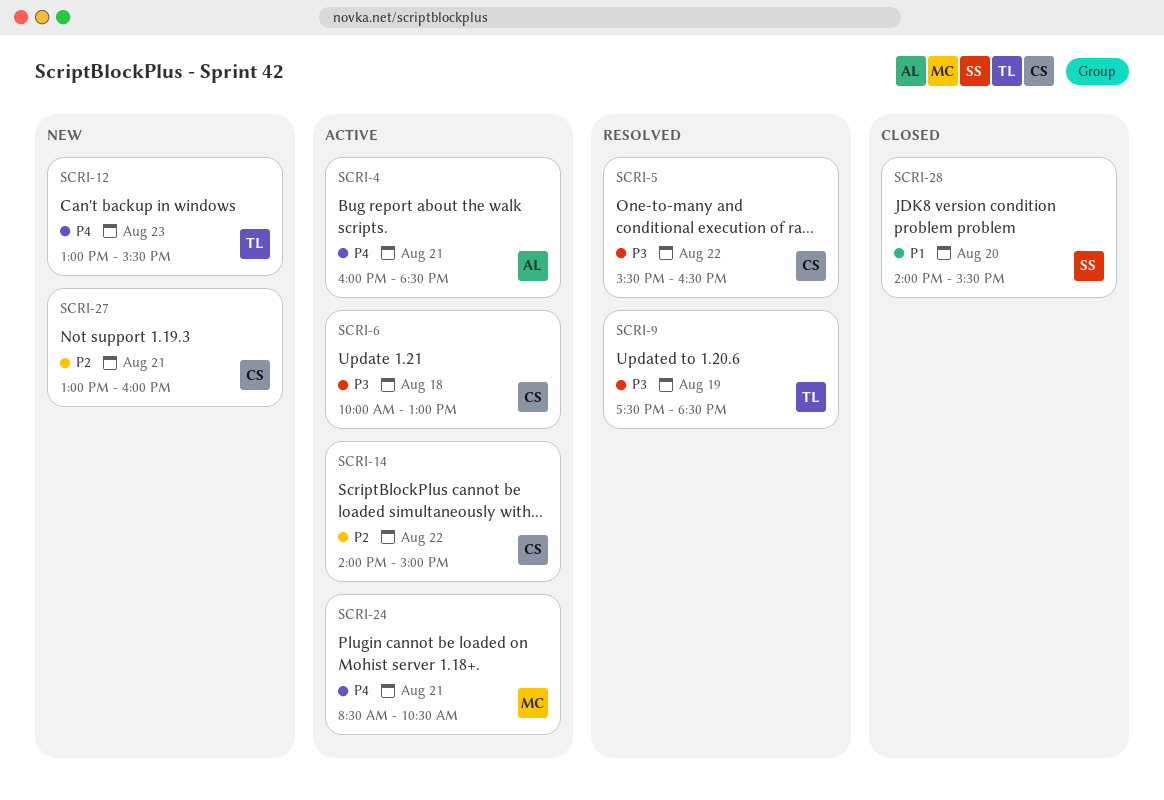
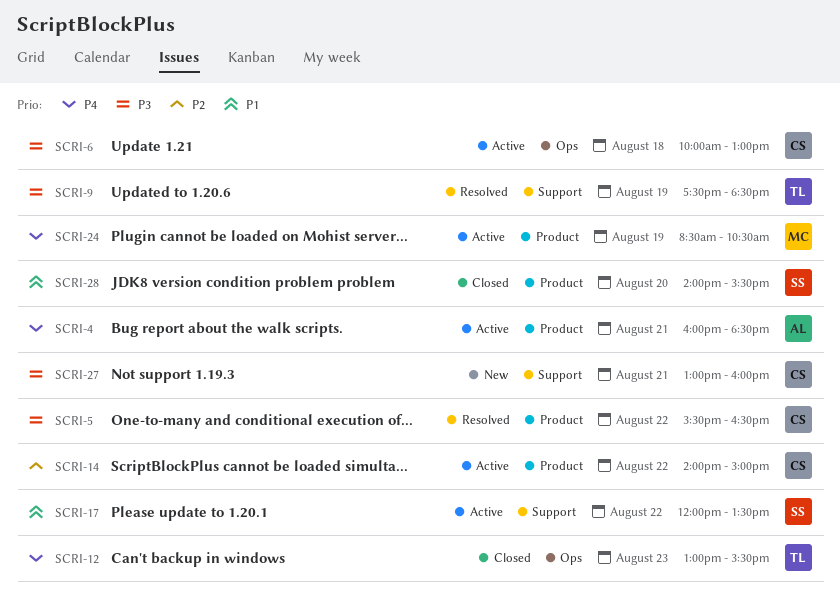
SCRI-12, status: New -> Closed
SCRI-17: none -> present
SCRI-24, day: Aug 21 -> Aug 19
SCRI-27, priority: P2 -> P3

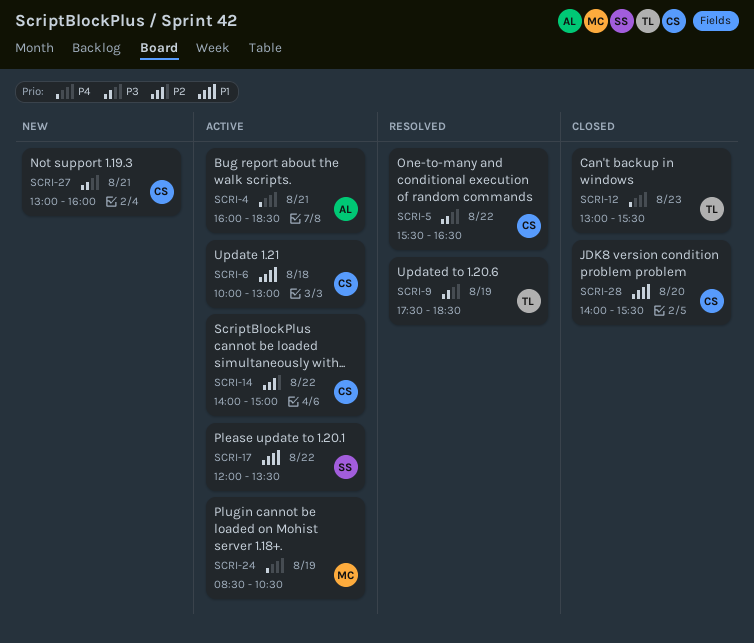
SCRI-6, priority: P3 -> P1
SCRI-28, owner: SS -> CS

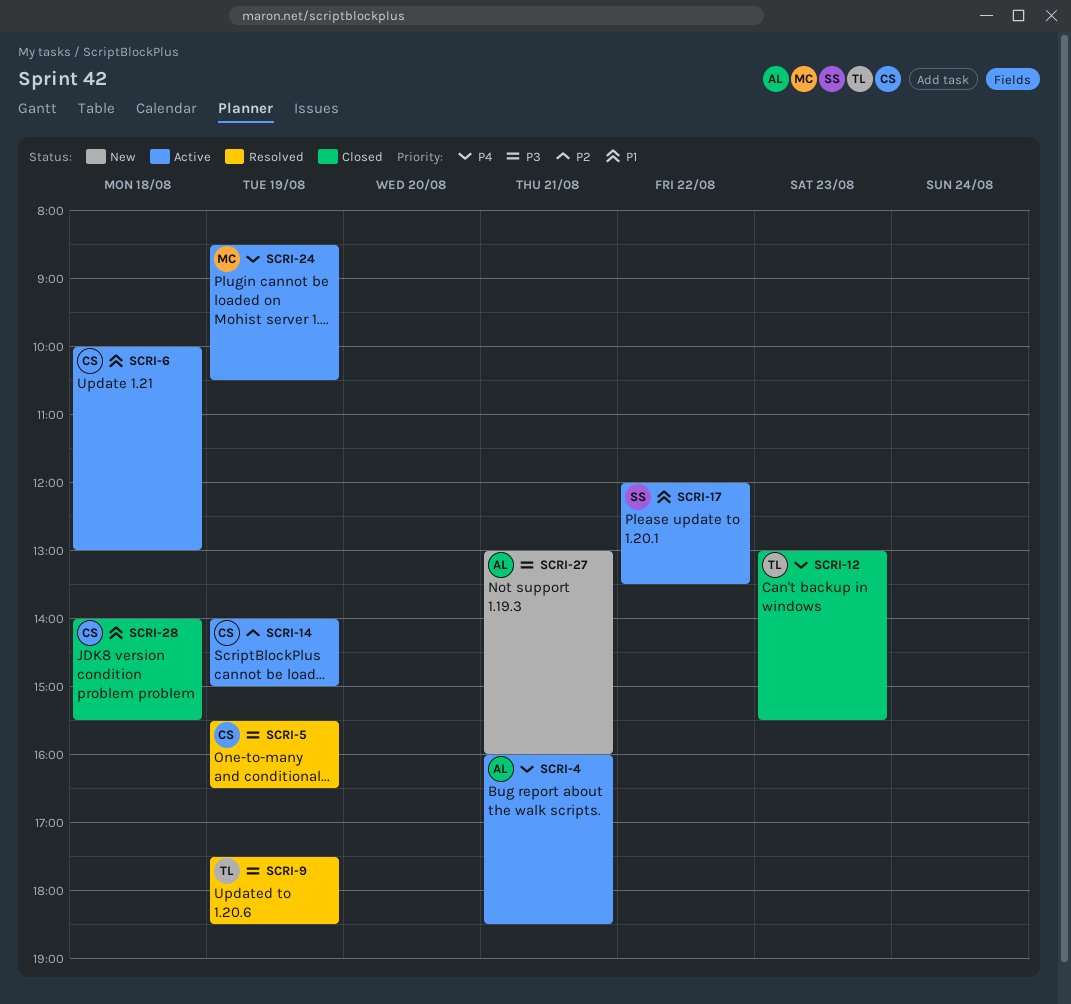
SCRI-5, day: Aug 22 -> Aug 19
SCRI-14, day: Aug 22 -> Aug 19
SCRI-27, owner: CS -> AL
SCRI-28, day: Aug 20 -> Aug 18

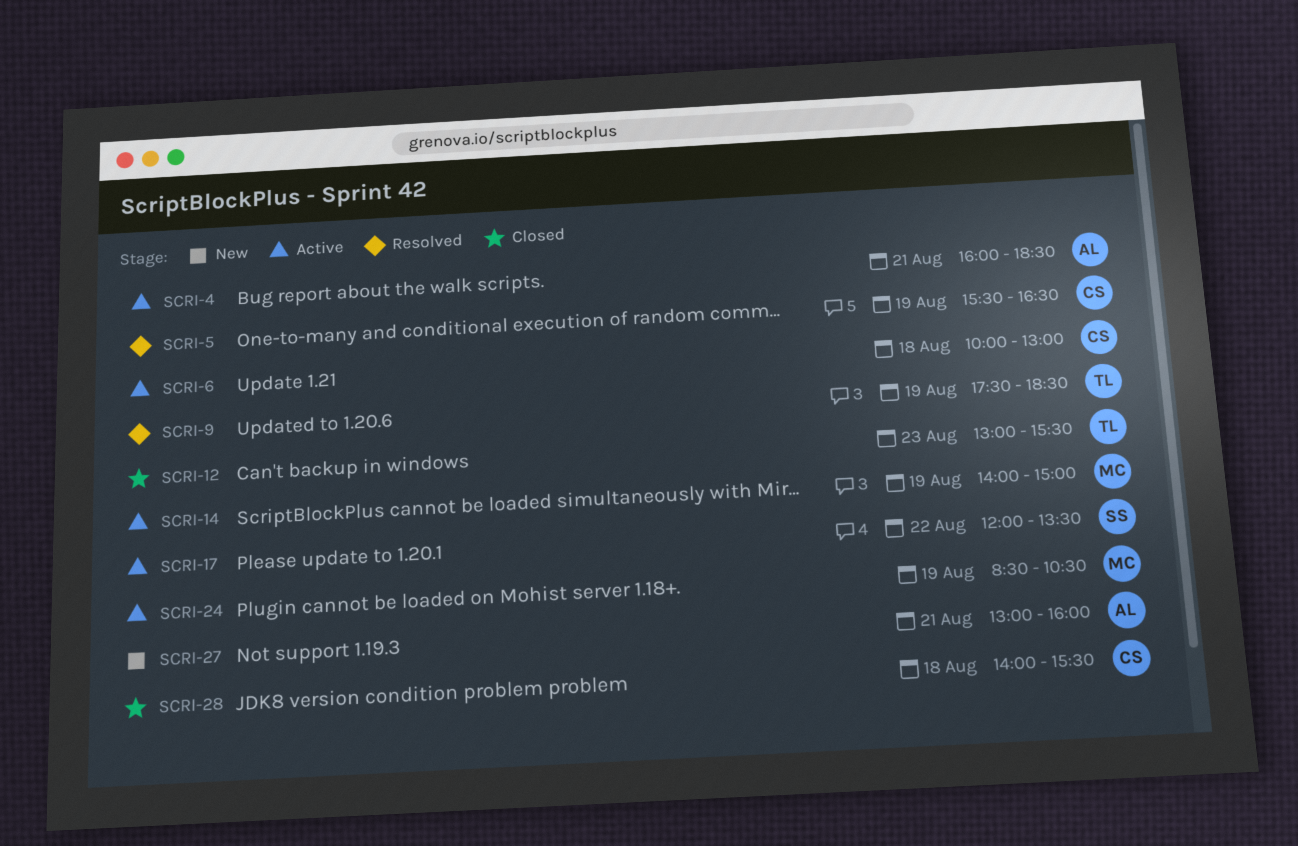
SCRI-14, owner: CS -> MC

